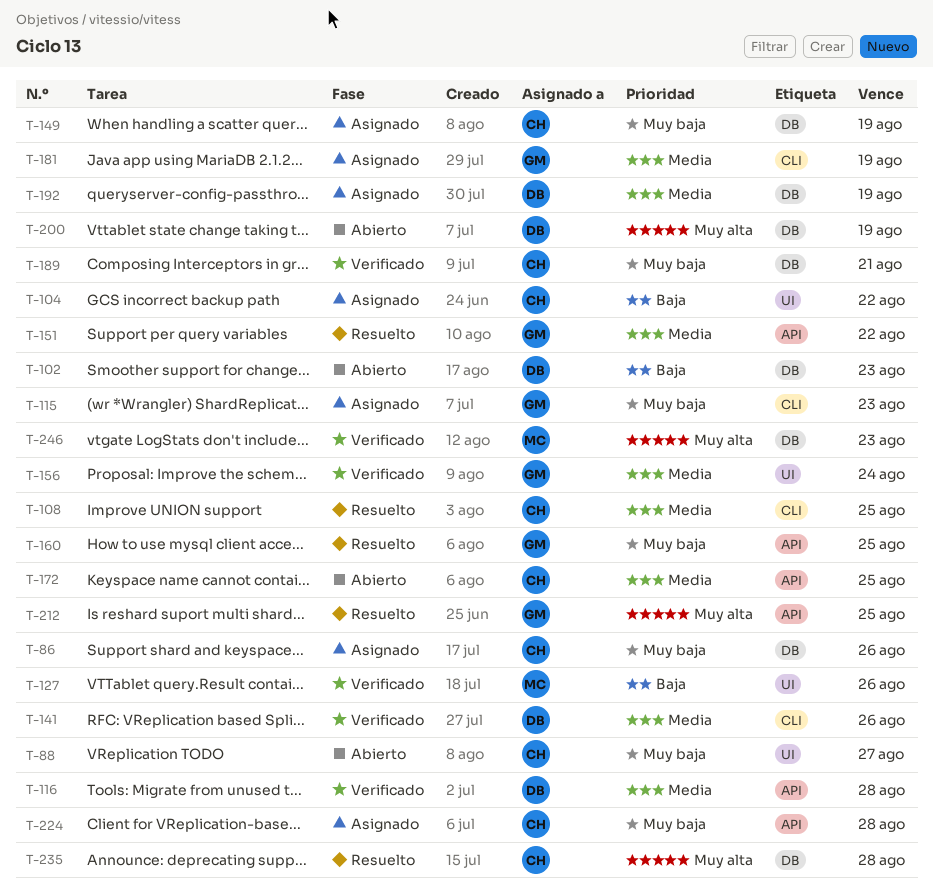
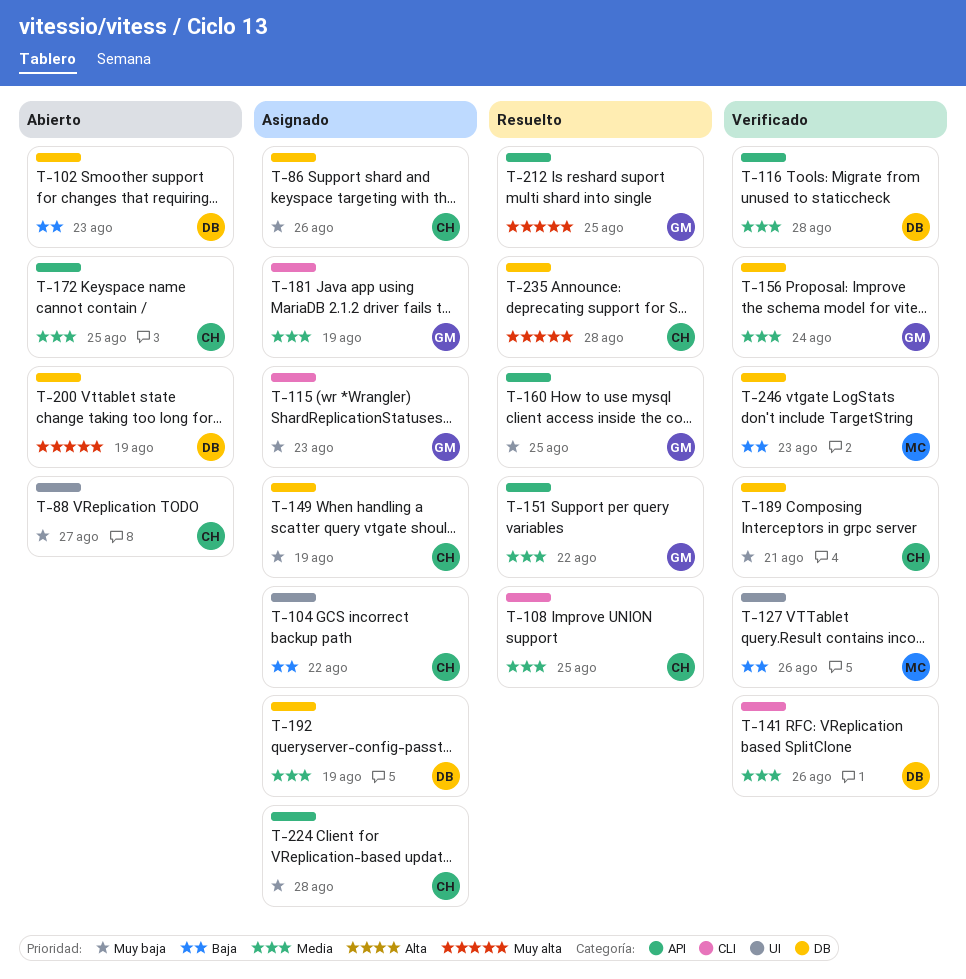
T-156, label: UI -> DB
T-246, priority: Muy alta -> Baja

